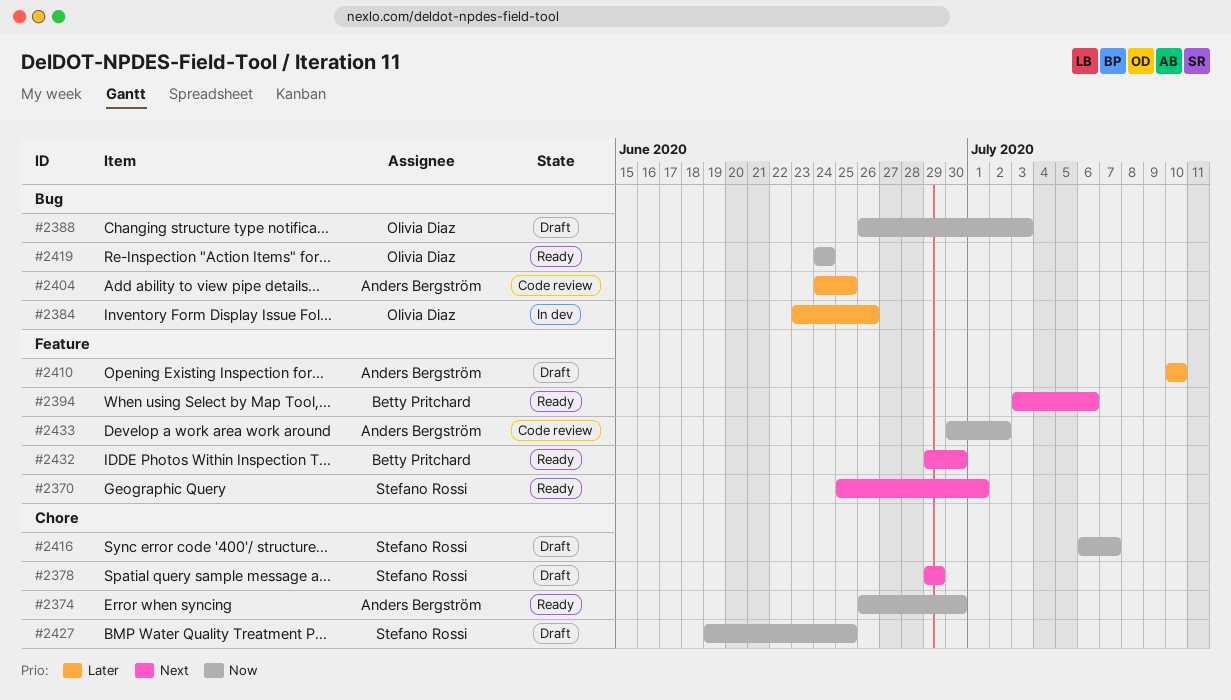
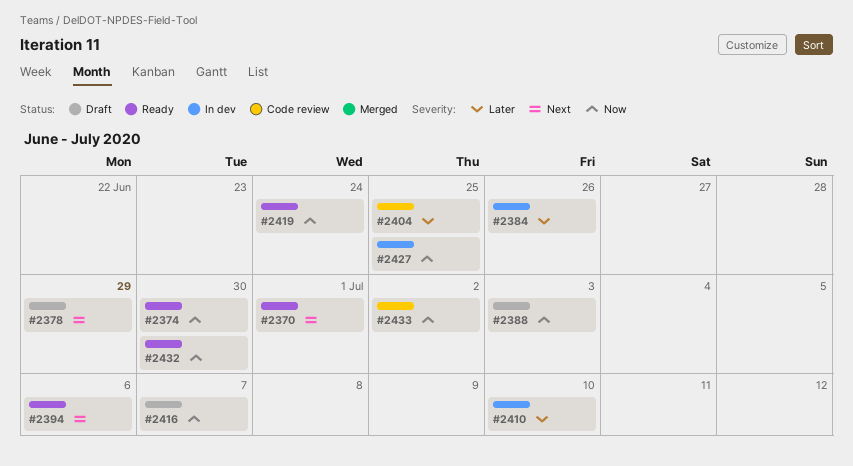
#2410, status: Draft -> In dev
#2427, status: Draft -> In dev
#2432, priority: Next -> Now

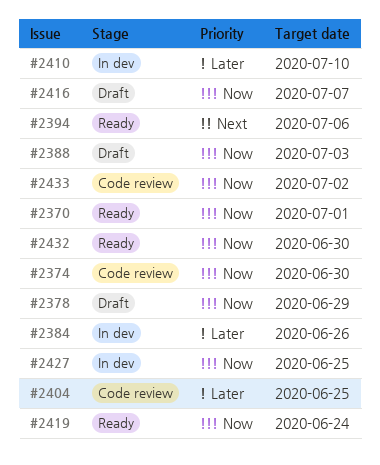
#2370, priority: Next -> Now
#2374, status: Ready -> Code review
#2378, priority: Next -> Now

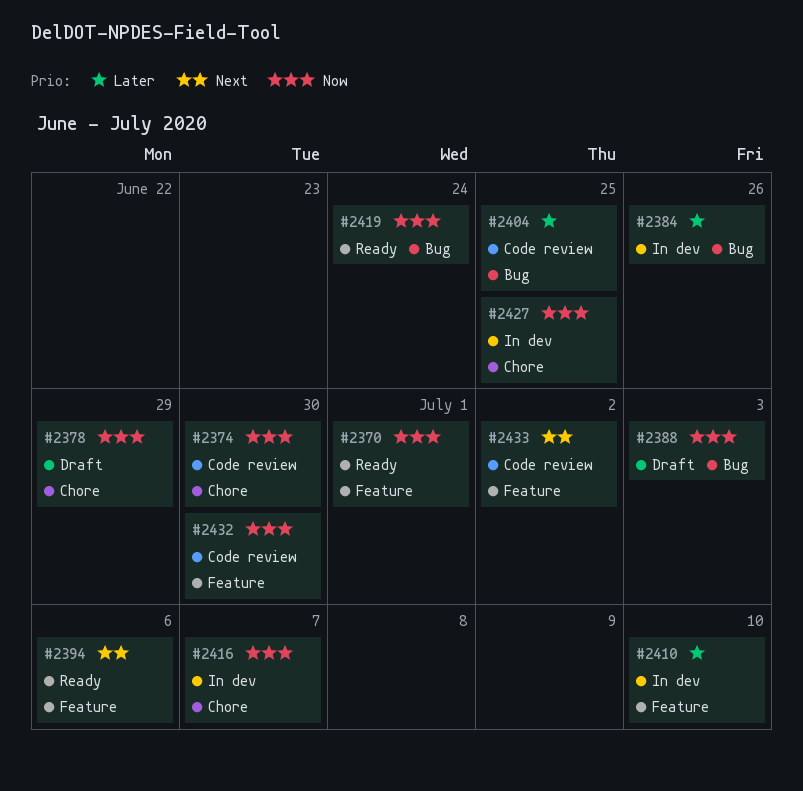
#2416, status: Draft -> In dev
#2432, status: Ready -> Code review
#2433, priority: Now -> Next

